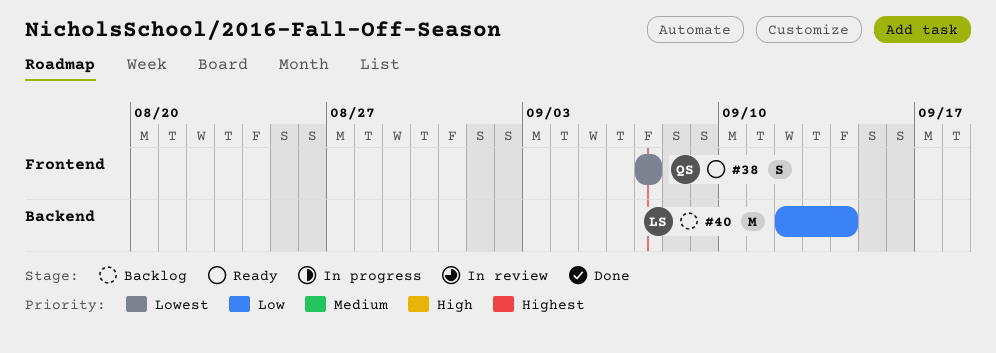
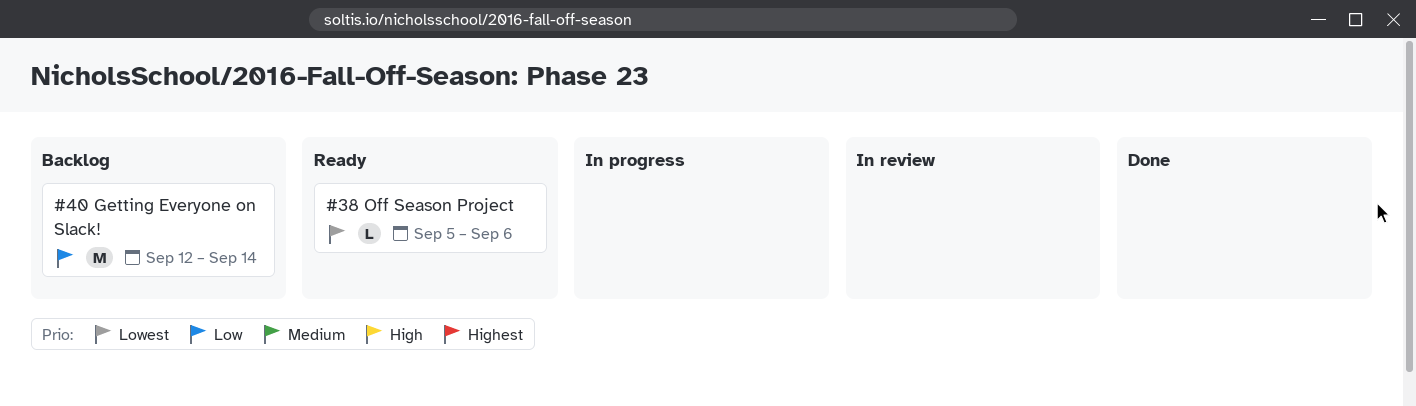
#38, estimate: S -> L
#38, start: Sep 7 -> Sep 5
#38, due: Sep 7 -> Sep 6

